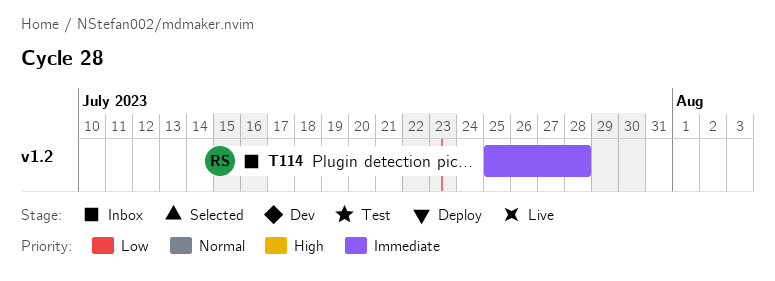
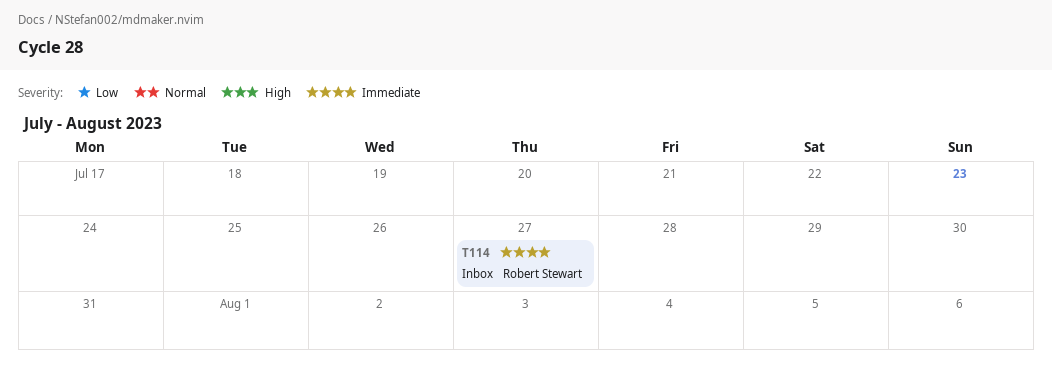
T114, due: Jul 28 -> Jul 27

